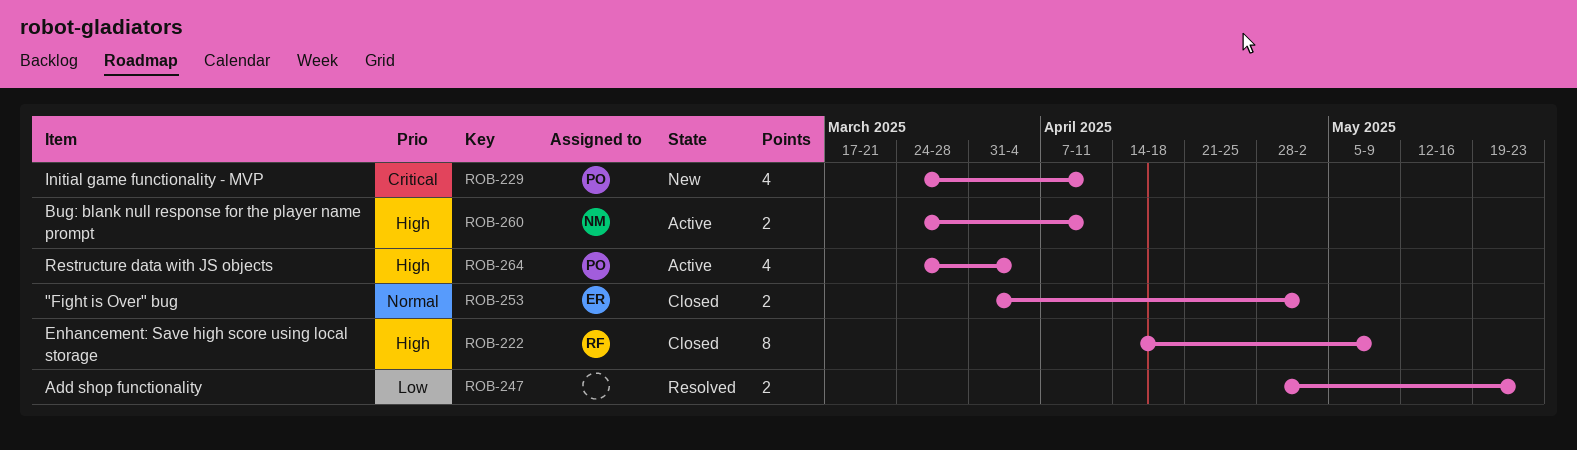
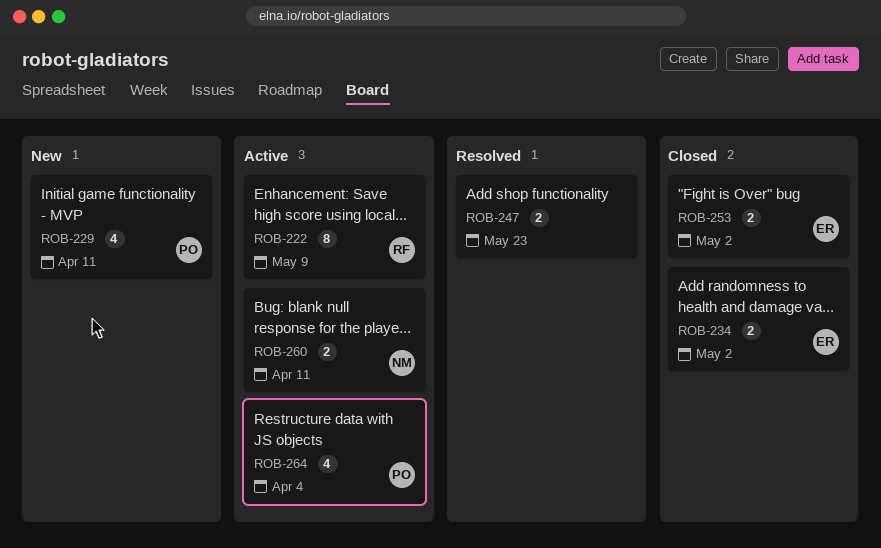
ROB-222, status: Closed -> Active
ROB-234: none -> present

